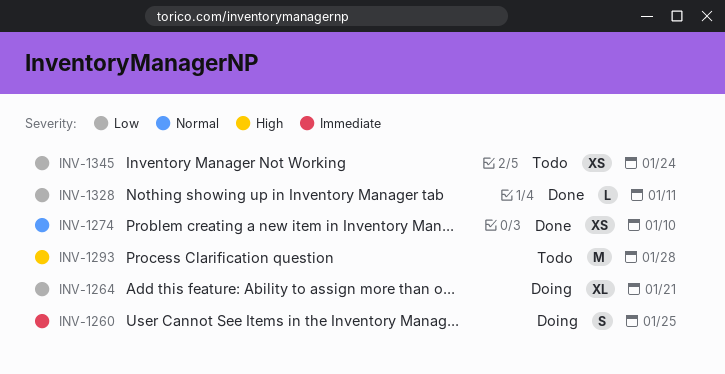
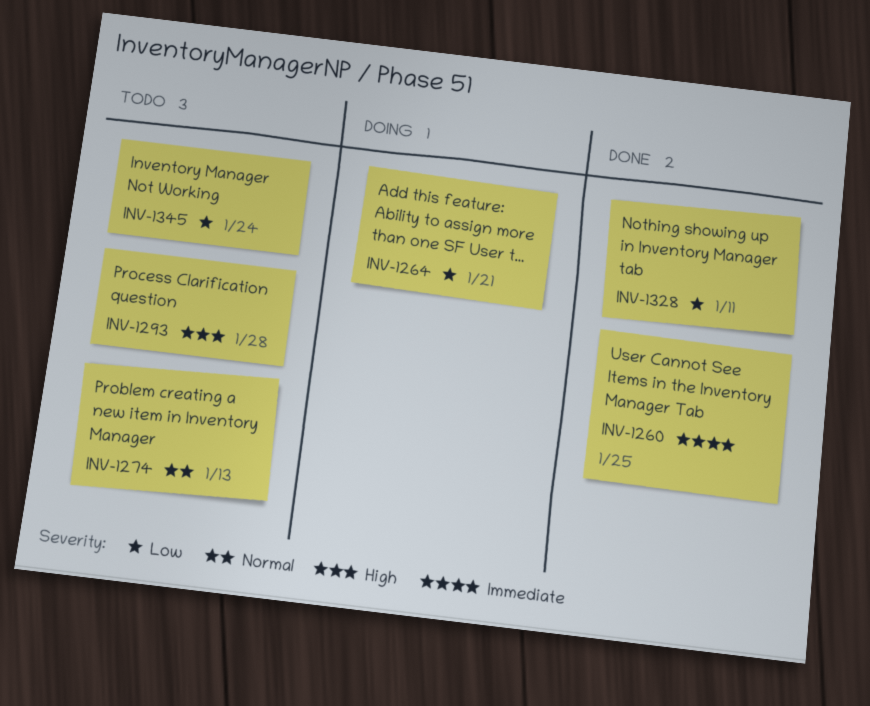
INV-1260, status: Doing -> Done
INV-1274, status: Done -> Todo
INV-1274, due: Jan 10 -> Jan 13

